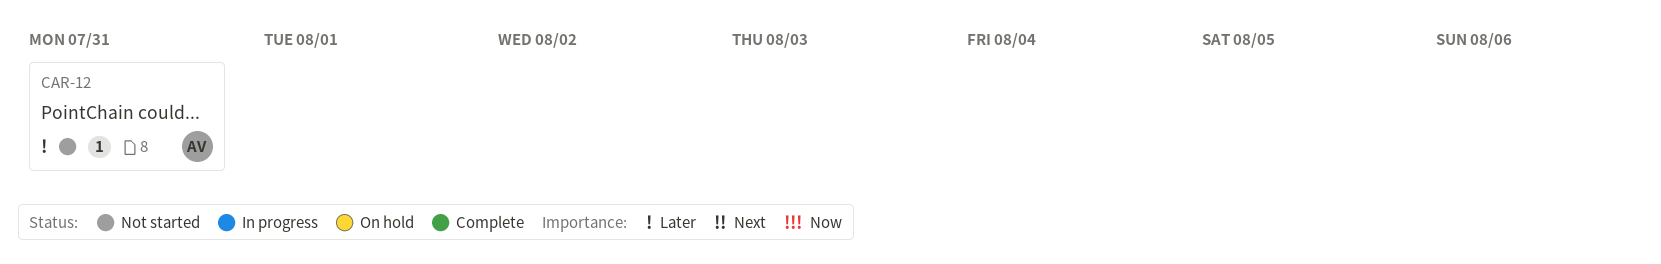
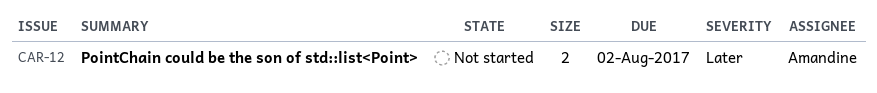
CAR-12, estimate: 1 -> 2
CAR-12, due: Jul 31 -> Aug 2

